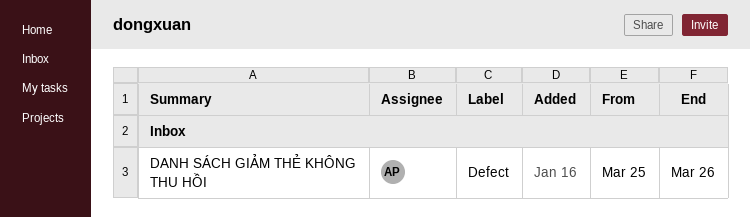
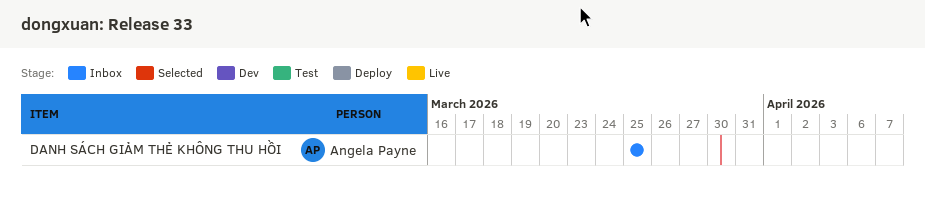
DANH SÁCH GIẢM THẺ KHÔNG THU HỒI, due: Mar 26 -> Mar 25

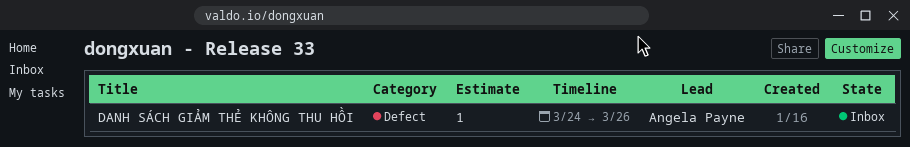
DANH SÁCH GIẢM THẺ KHÔNG THU HỒI, start: Mar 25 -> Mar 24
DANH SÁCH GIẢM THẺ KHÔNG THU HỒI, due: Mar 25 -> Mar 26

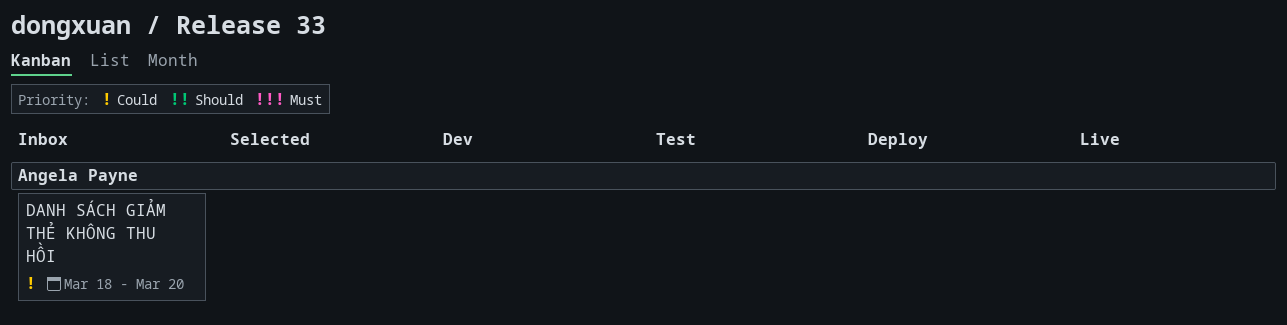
DANH SÁCH GIẢM THẺ KHÔNG THU HỒI, start: Mar 24 -> Mar 18
DANH SÁCH GIẢM THẺ KHÔNG THU HỒI, due: Mar 26 -> Mar 20

